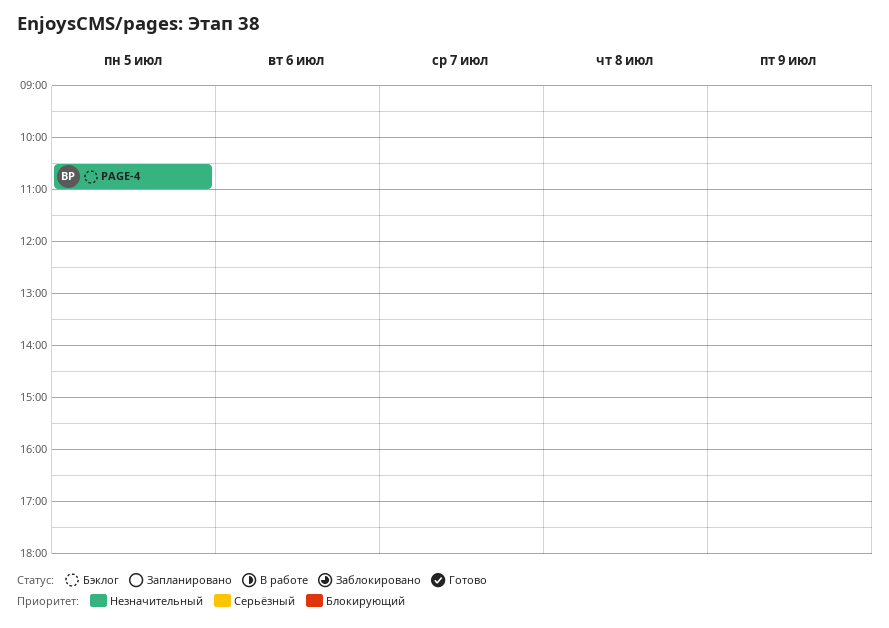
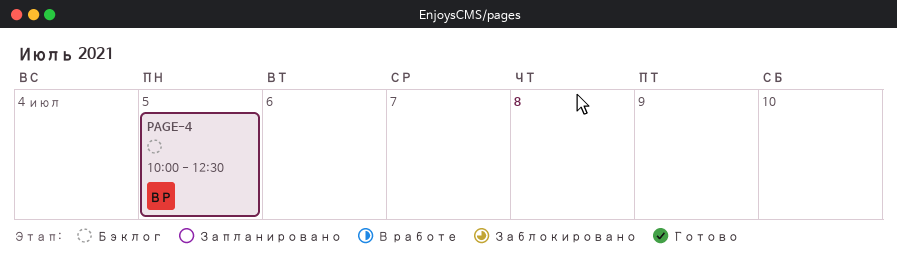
PAGE-4, begins: 10:30 -> 10:00
PAGE-4, ends: 11:00 -> 12:30

